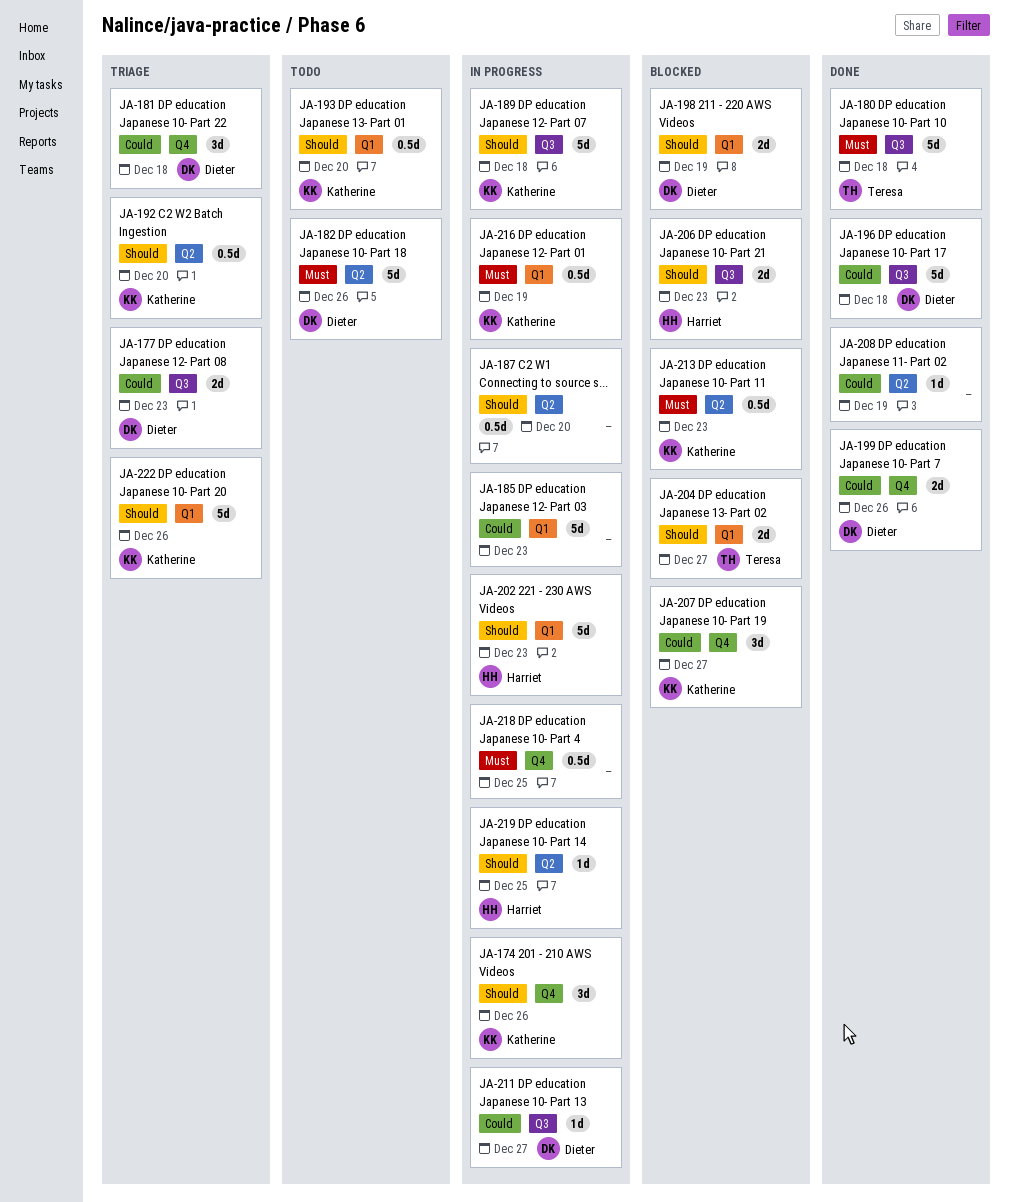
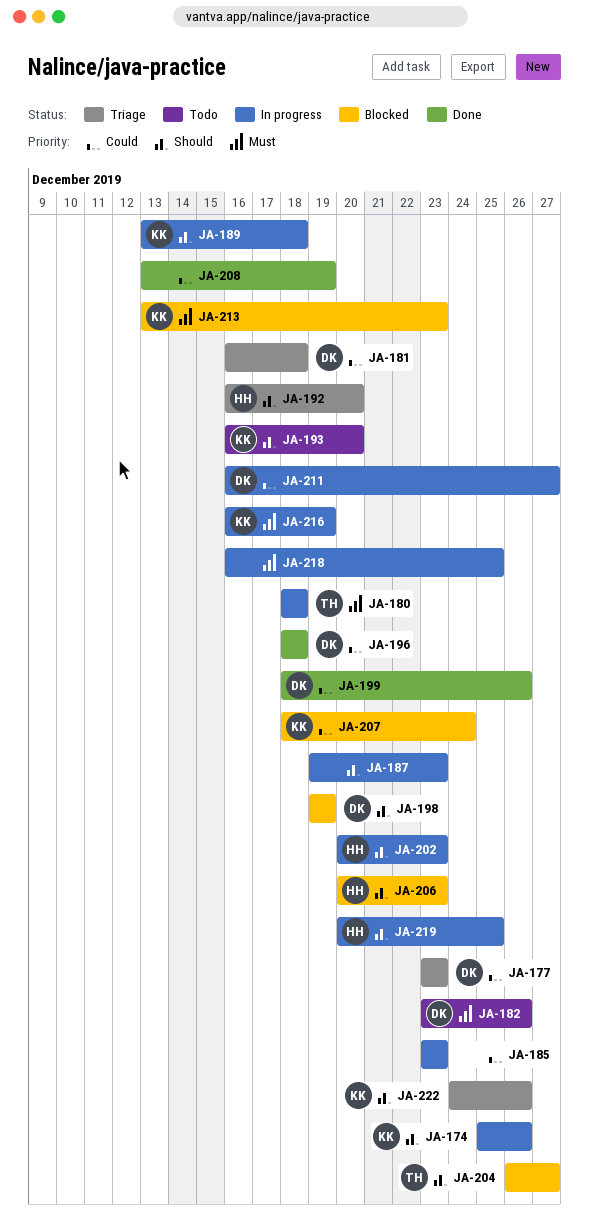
JA-180, status: Done -> In progress
JA-187, due: Dec 20 -> Dec 23
JA-192, owner: Katherine -> Harriet
JA-207, due: Dec 27 -> Dec 24

